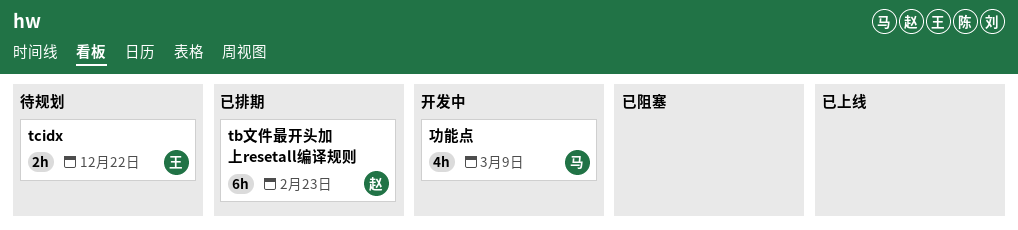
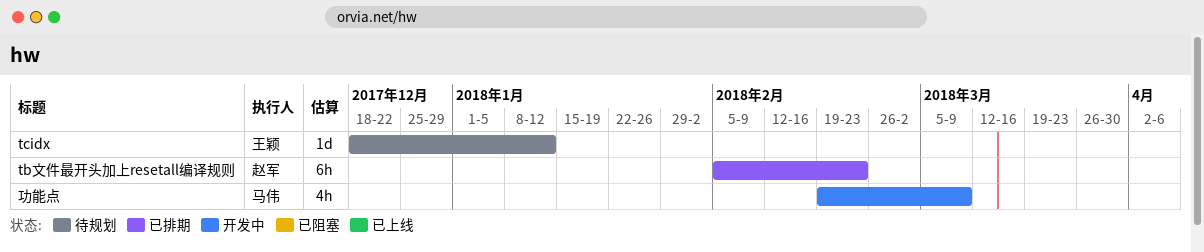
tcidx, estimate: 2h -> 1d
tcidx, due: Dec 22 -> Jan 12

